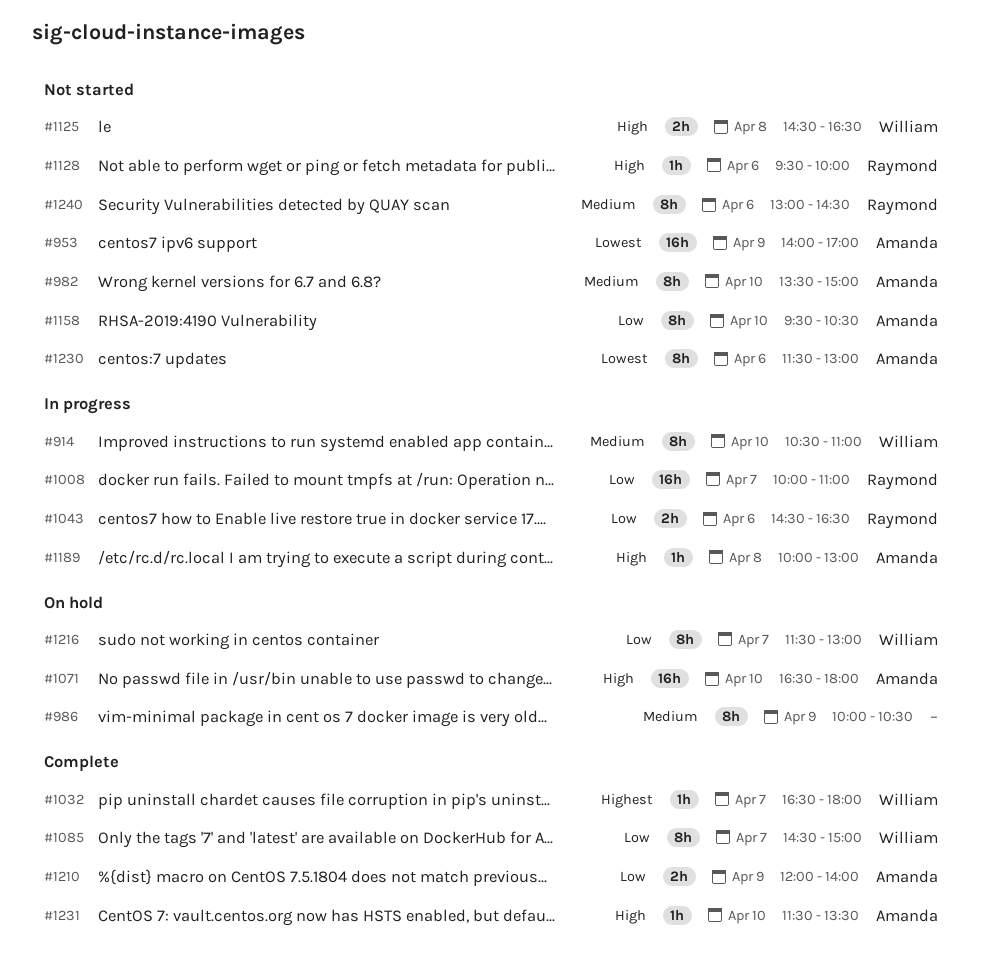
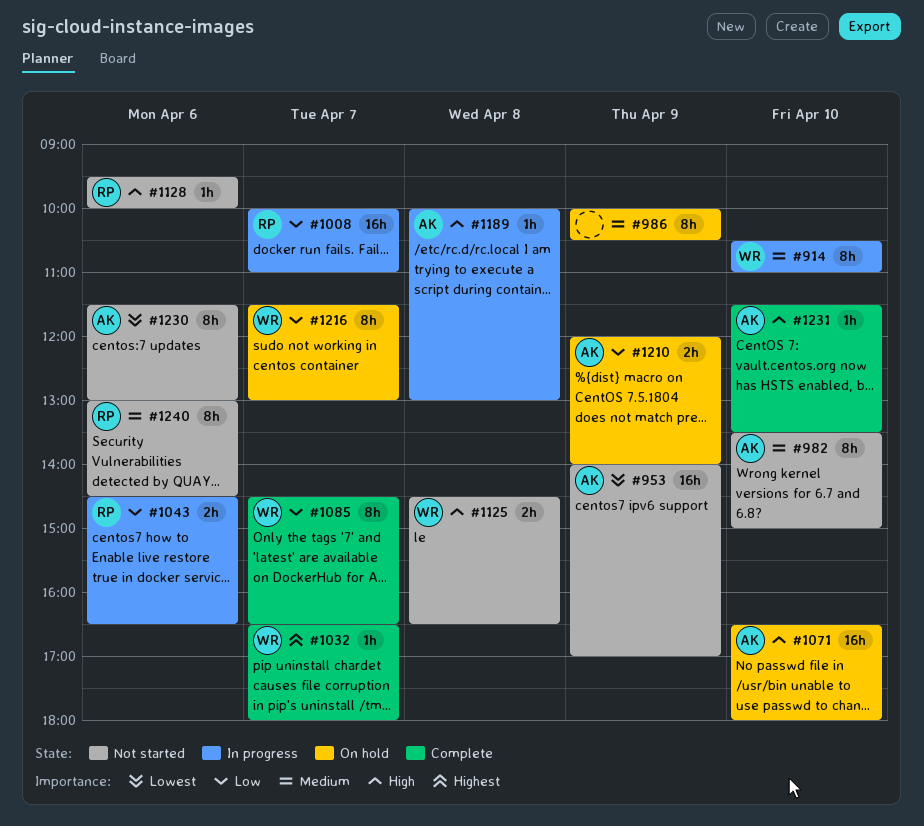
#1085, ends: 15:00 -> 16:30
#1158: present -> none
#1210, status: Complete -> On hold

